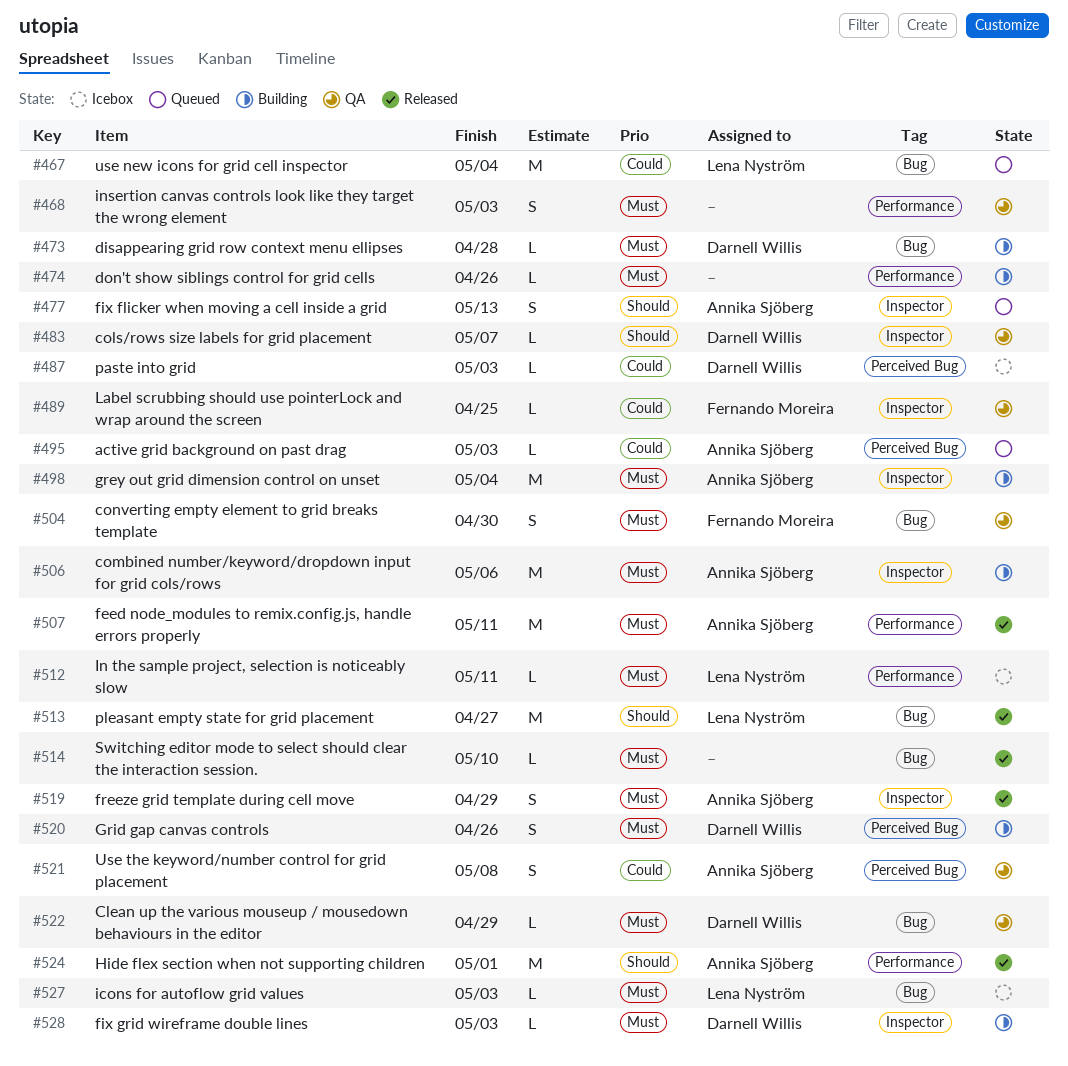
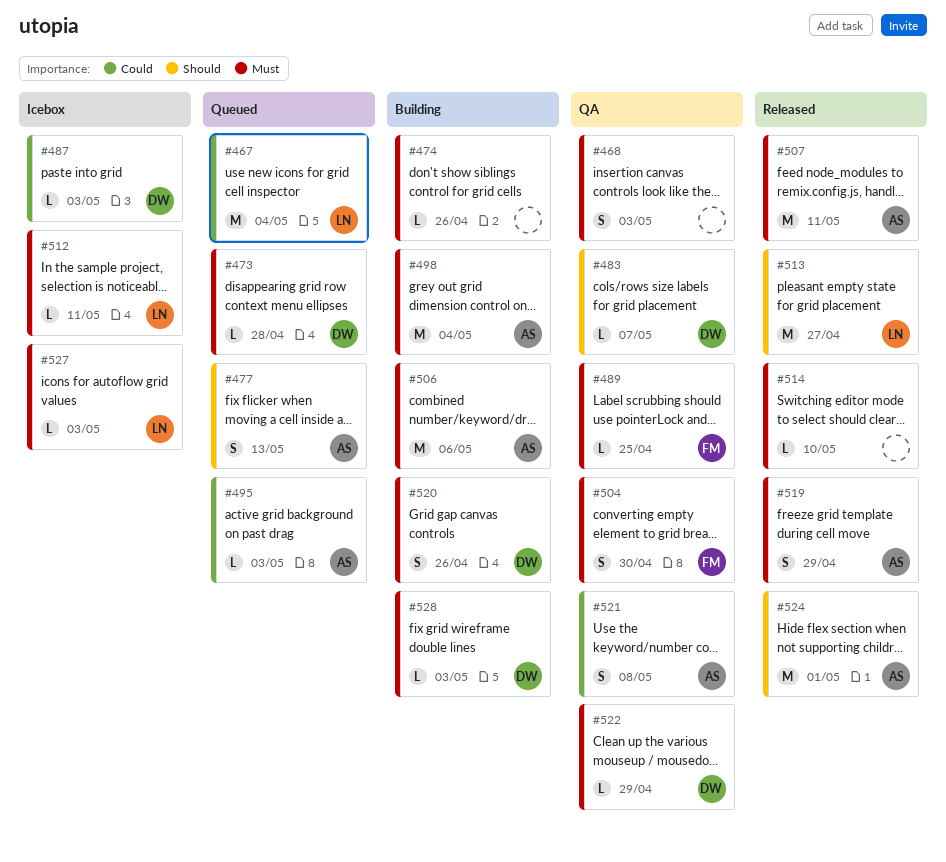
#473, status: Building -> Queued
#489, priority: Could -> Must

